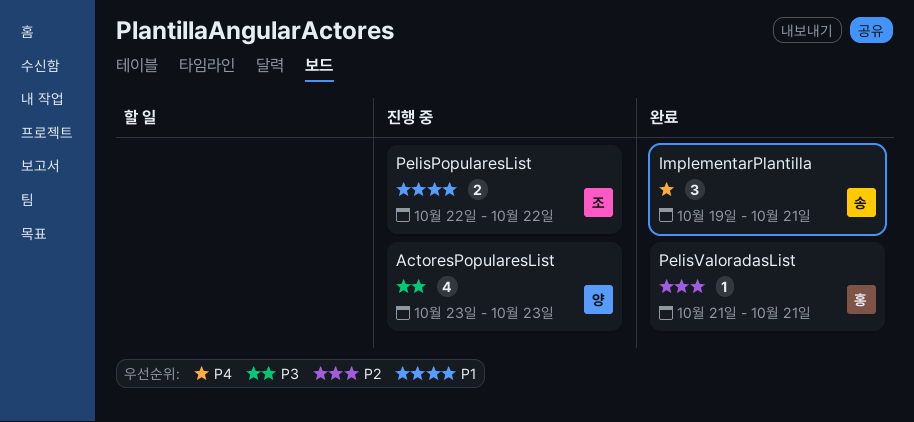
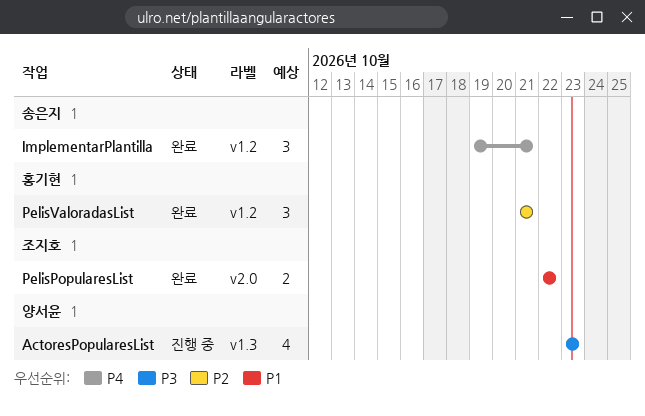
PelisPopularesList, status: 진행 중 -> 완료
PelisValoradasList, estimate: 1 -> 3

